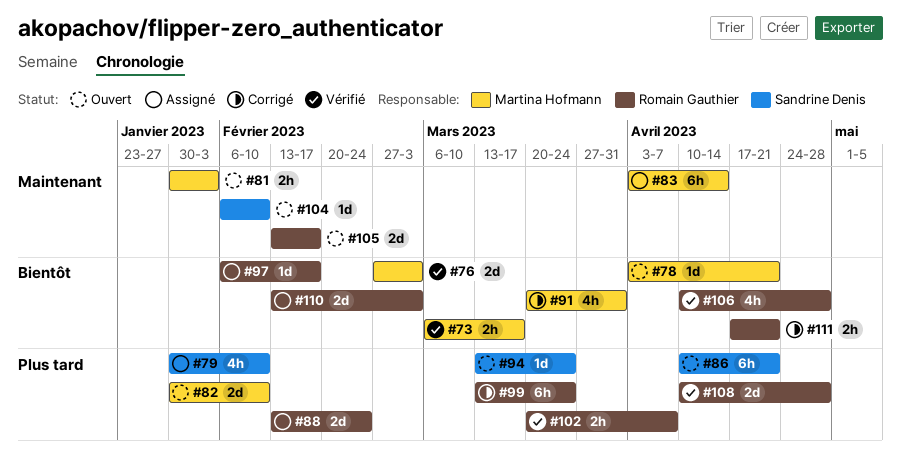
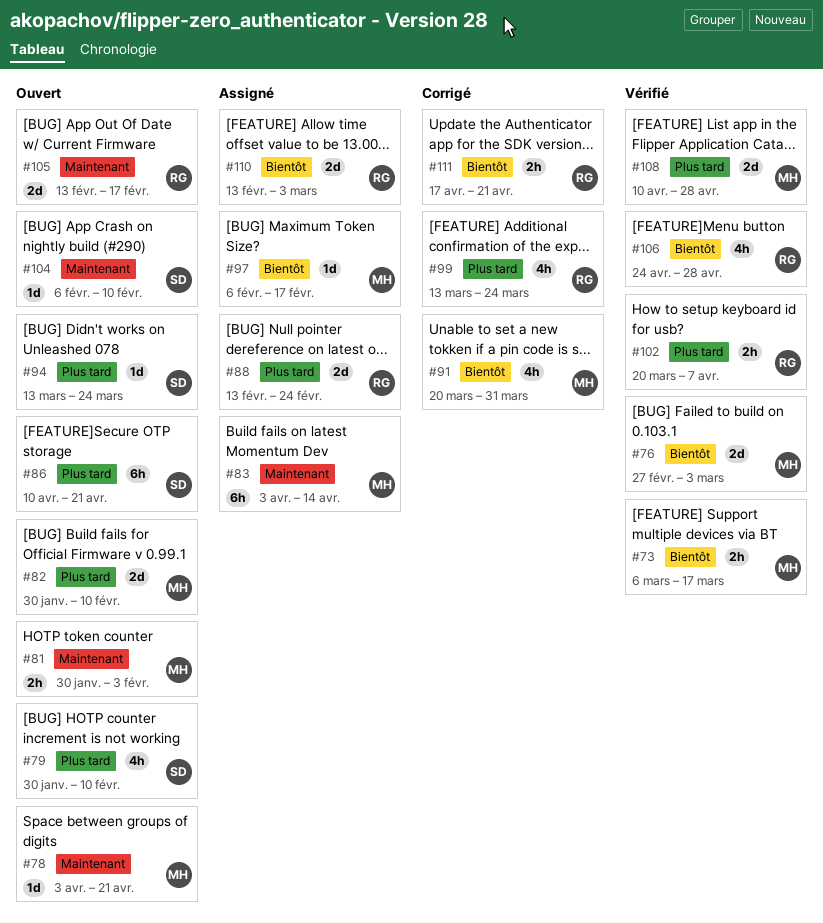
#78, priority: Bientôt -> Maintenant
#79, status: Assigné -> Ouvert
#97, owner: Romain Gauthier -> Martina Hofmann
#99, estimate: 6h -> 4h
#106, start: Apr 10 -> Apr 24
#108, owner: Romain Gauthier -> Martina Hofmann

